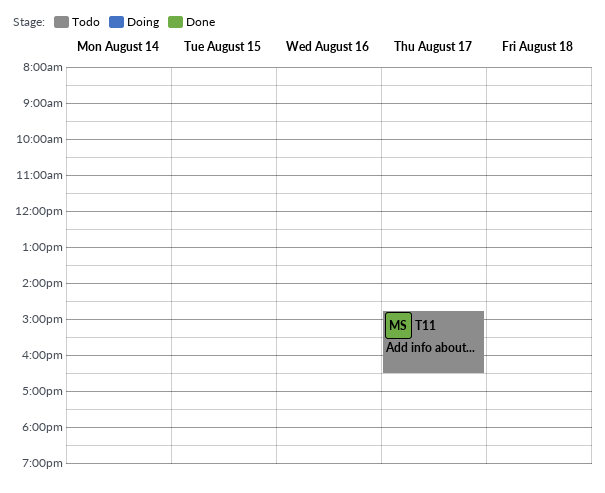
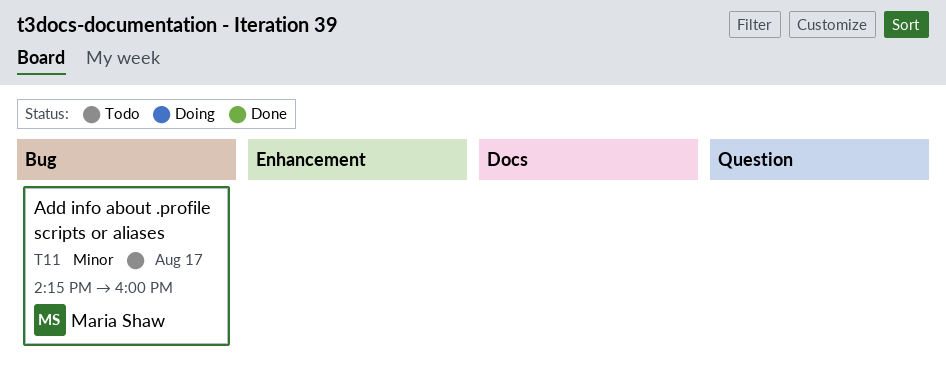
T11, begins: 14:45 -> 14:15
T11, ends: 16:30 -> 16:00

